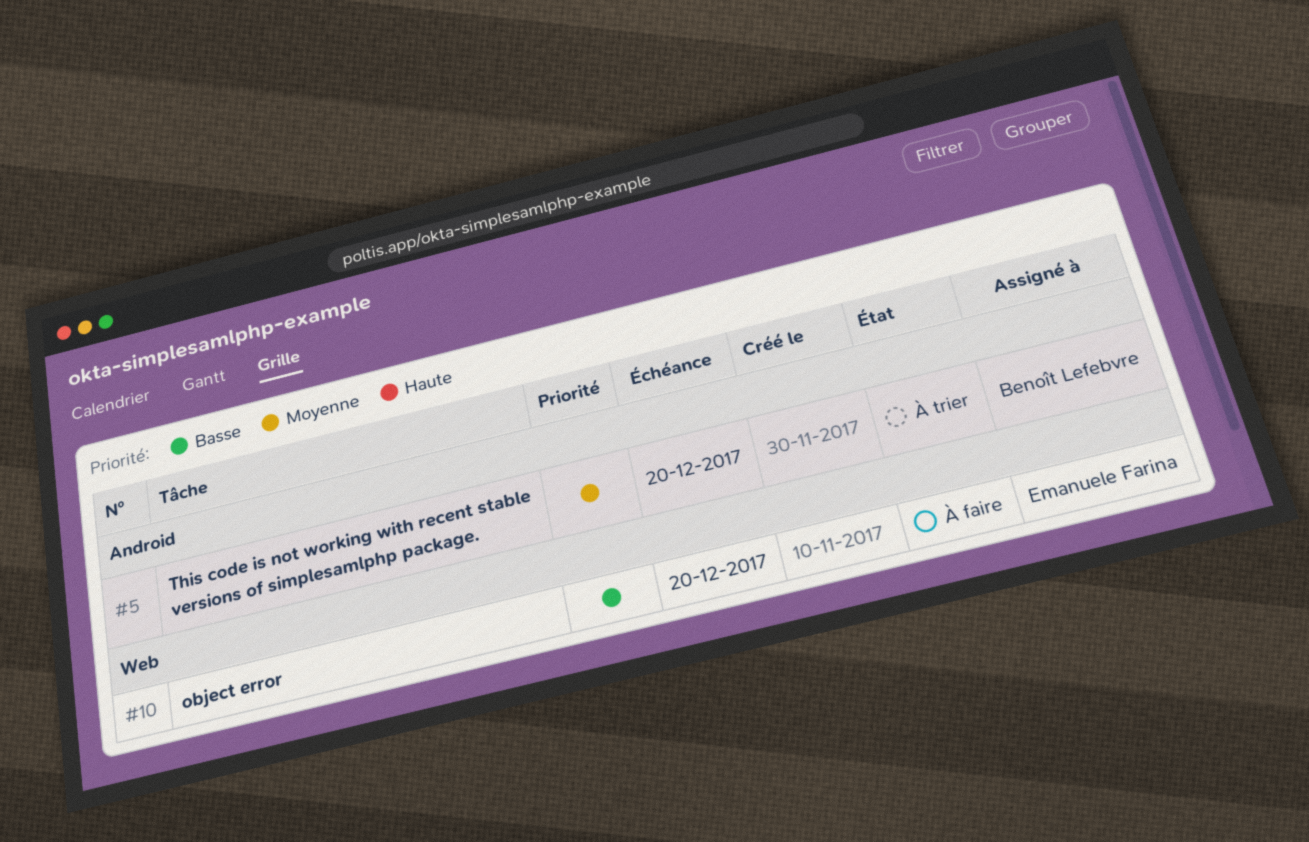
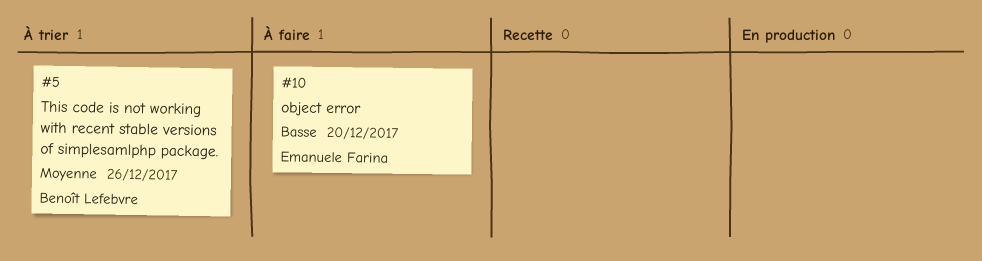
#5, due: Dec 20 -> Dec 26

